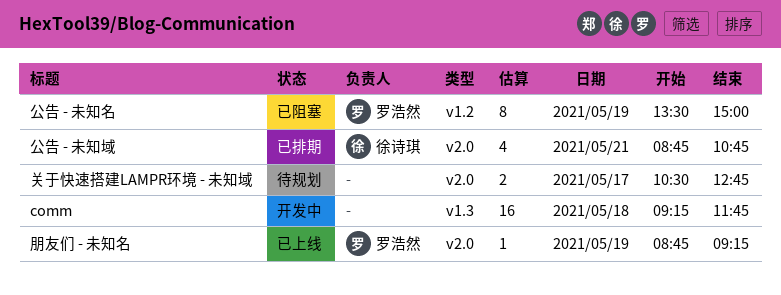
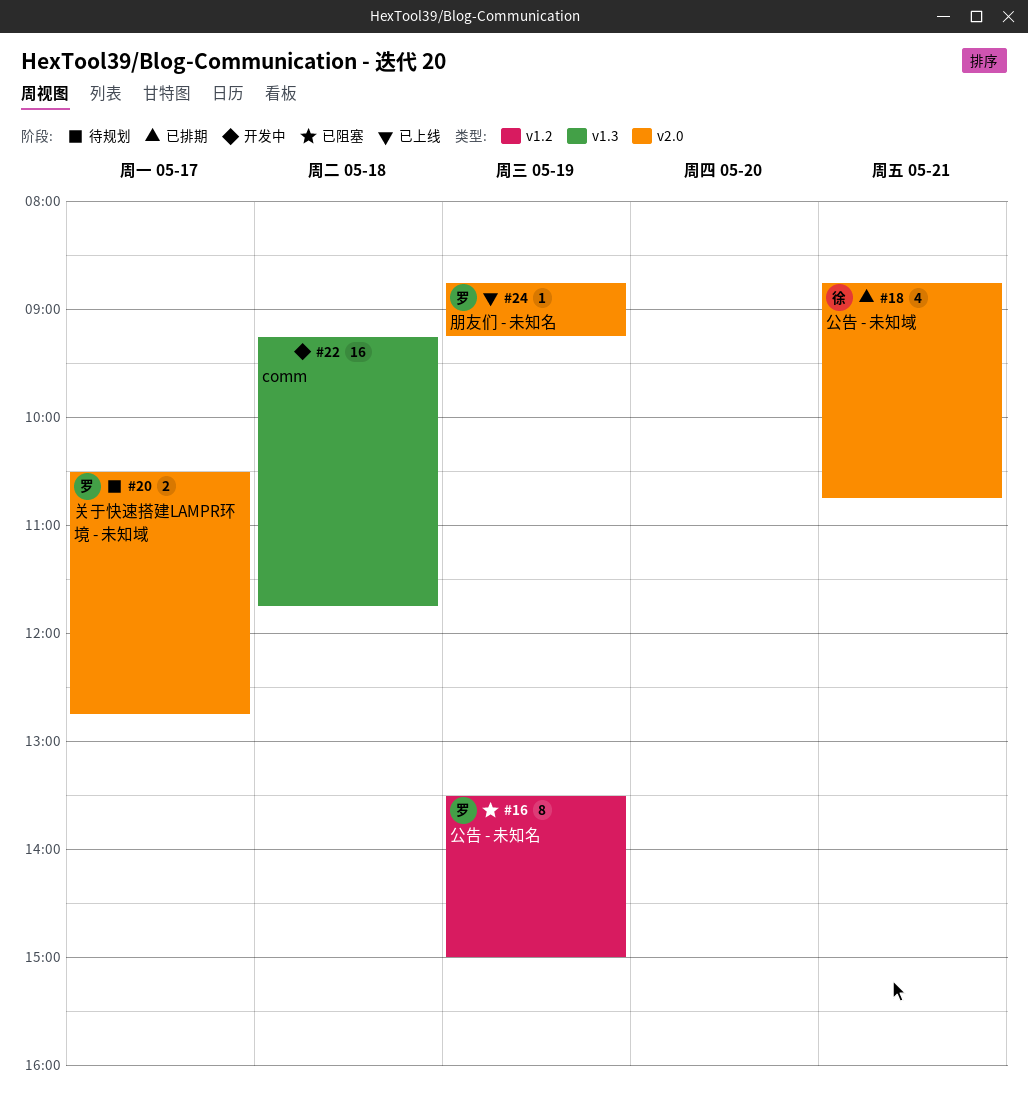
关于快速搭建LAMPR环境 - 未知域, owner: none -> 罗浩然

